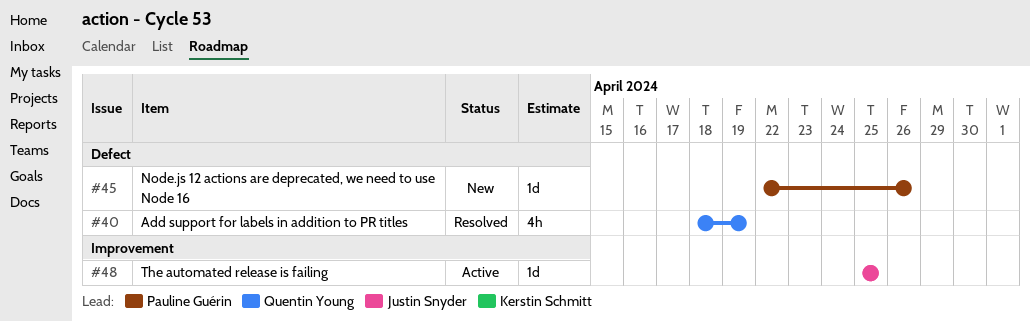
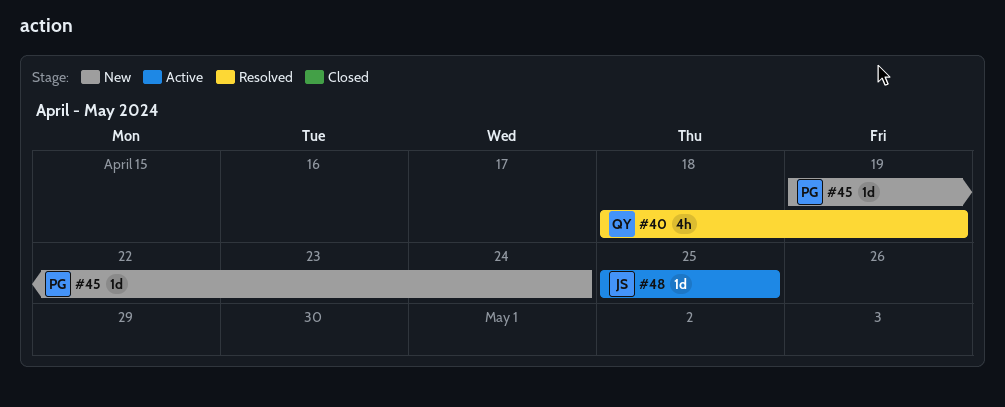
#45, start: Apr 22 -> Apr 19
#45, due: Apr 26 -> Apr 24

